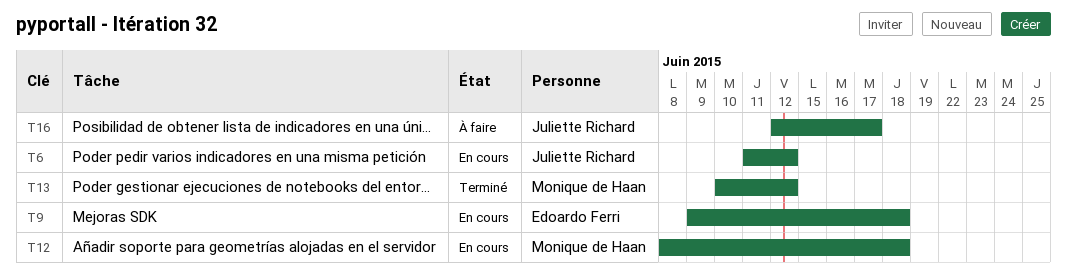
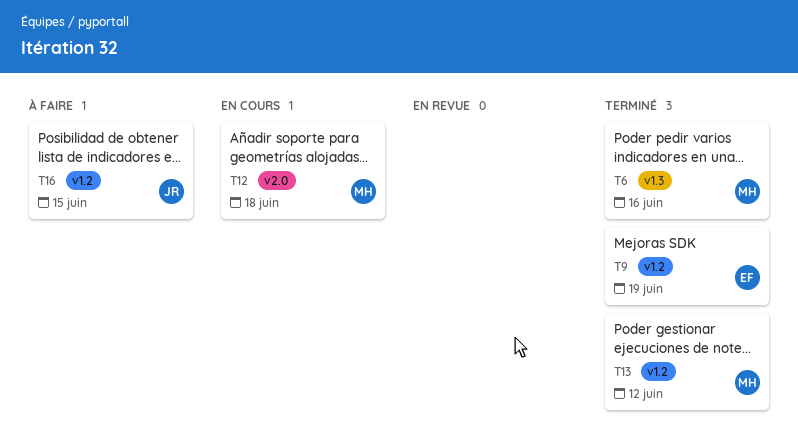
T6, status: En cours -> Terminé
T6, owner: Juliette Richard -> Monique de Haan
T6, due: Jun 12 -> Jun 16
T9, status: En cours -> Terminé
T9, due: Jun 18 -> Jun 19
T16, due: Jun 17 -> Jun 15

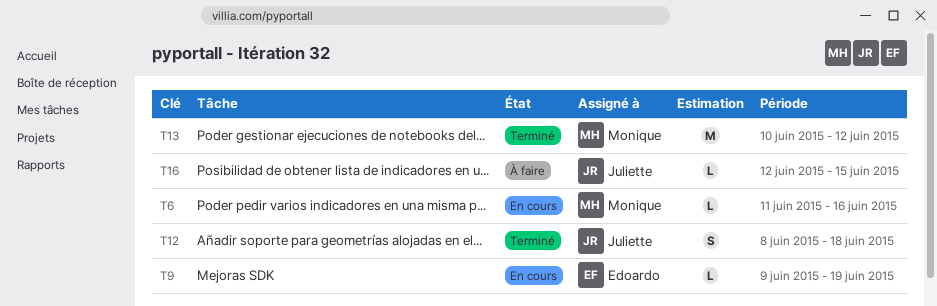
T6, status: Terminé -> En cours
T9, status: Terminé -> En cours
T12, status: En cours -> Terminé
T12, owner: Monique -> Juliette

